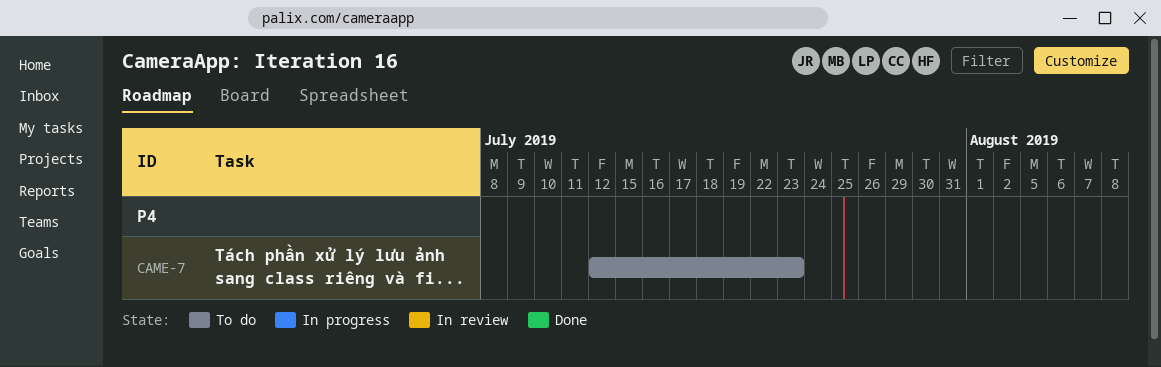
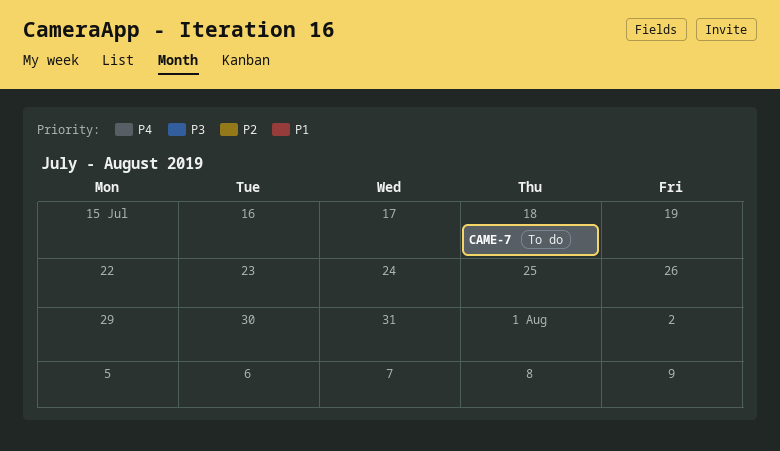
CAME-7, due: Jul 23 -> Jul 18

